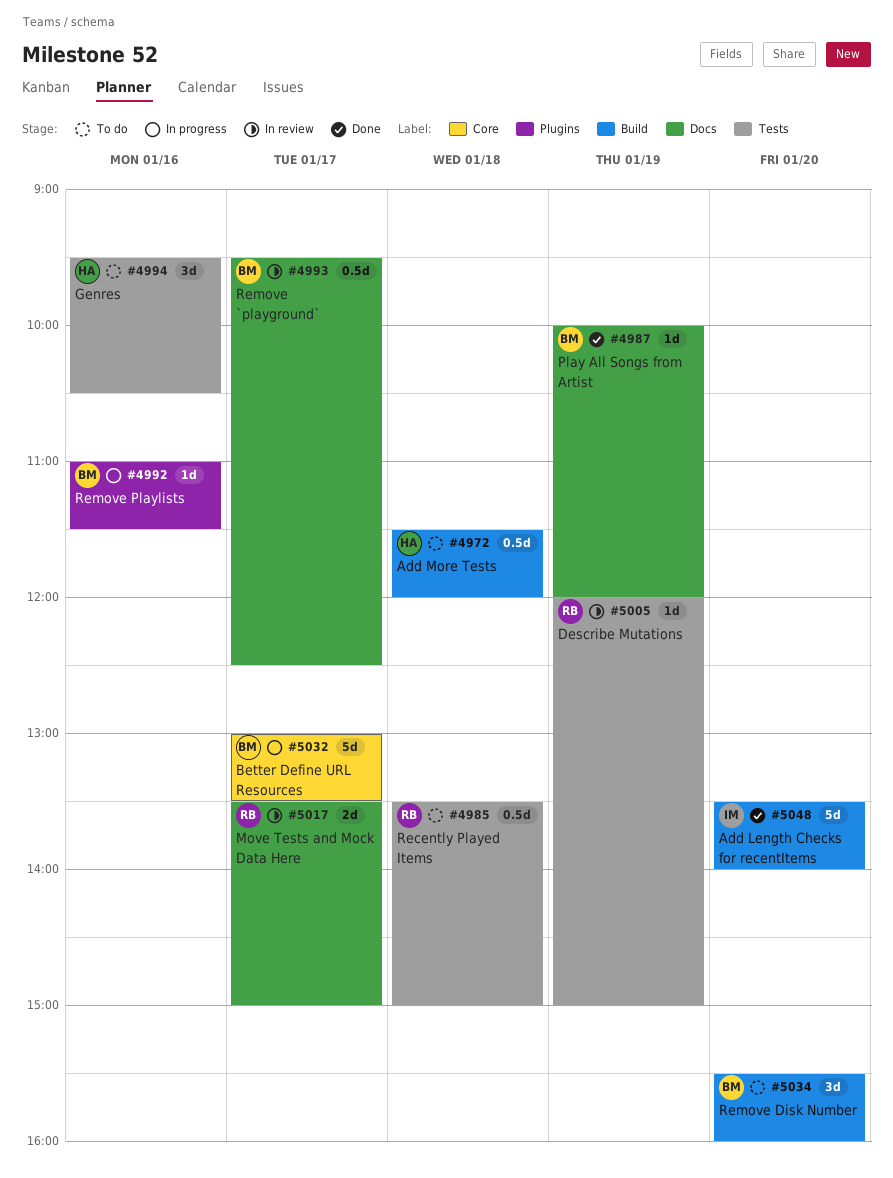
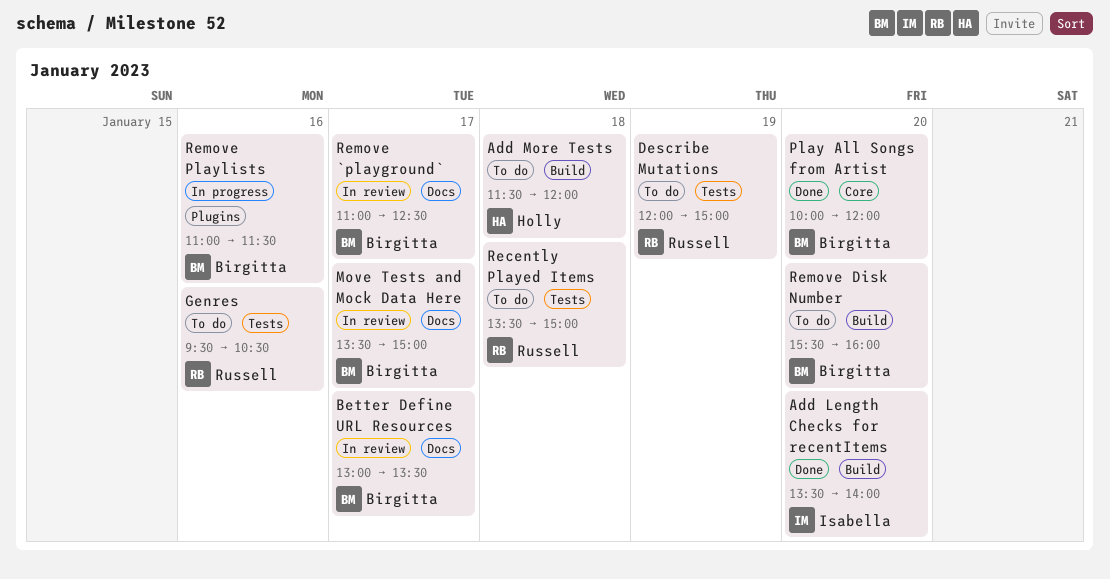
Better Define URL Resources, status: In progress -> In review
Better Define URL Resources, label: Core -> Docs
Describe Mutations, status: In review -> To do
Genres, owner: Holly -> Russell
Move Tests and Mock Data Here, owner: Russell -> Birgitta
Play All Songs from Artist, label: Docs -> Core
Play All Songs from Artist, day: Jan 19 -> Jan 20
Remove `playground`, begins: 09:30 -> 11:00

